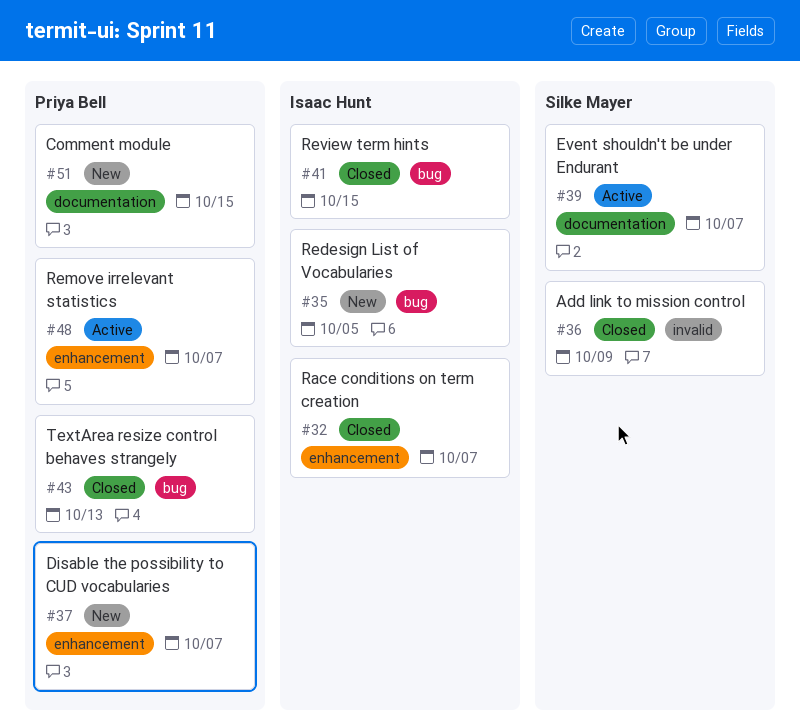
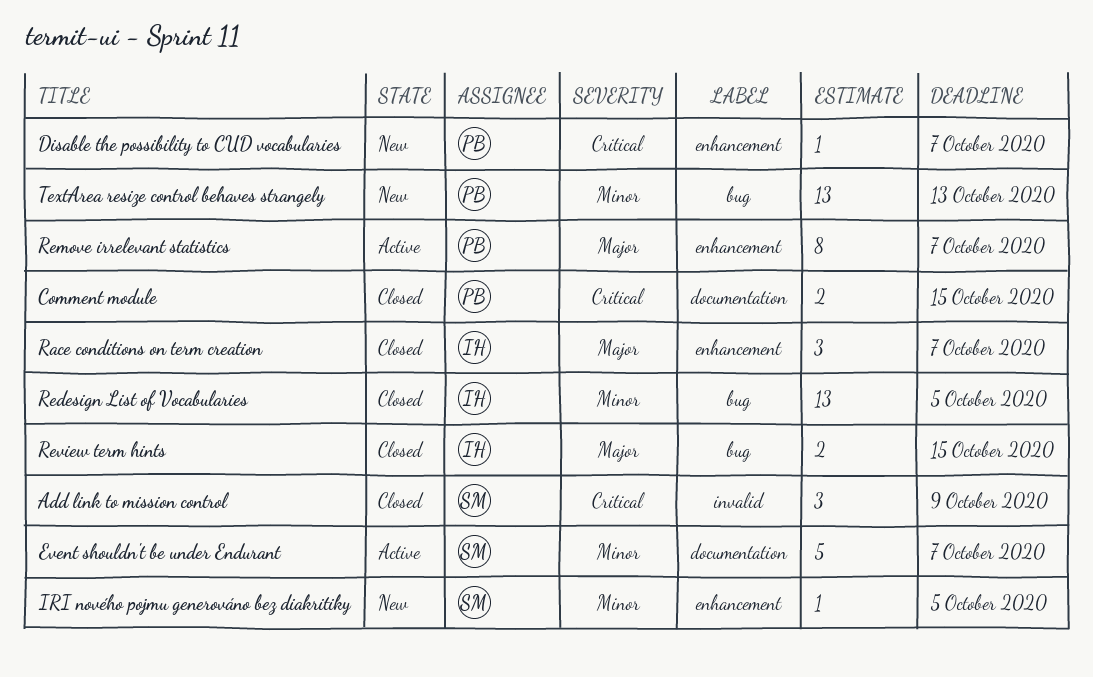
Comment module, status: New -> Closed
IRI nového pojmu generováno bez diakritiky: none -> present
Redesign List of Vocabularies, status: New -> Closed
TextArea resize control behaves strangely, status: Closed -> New

